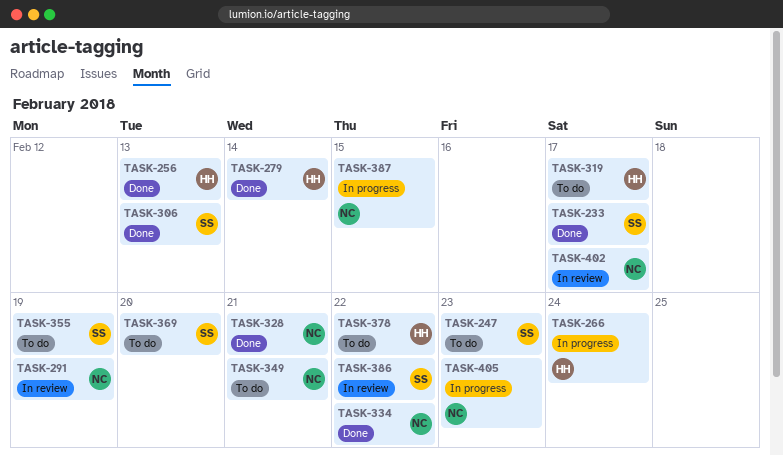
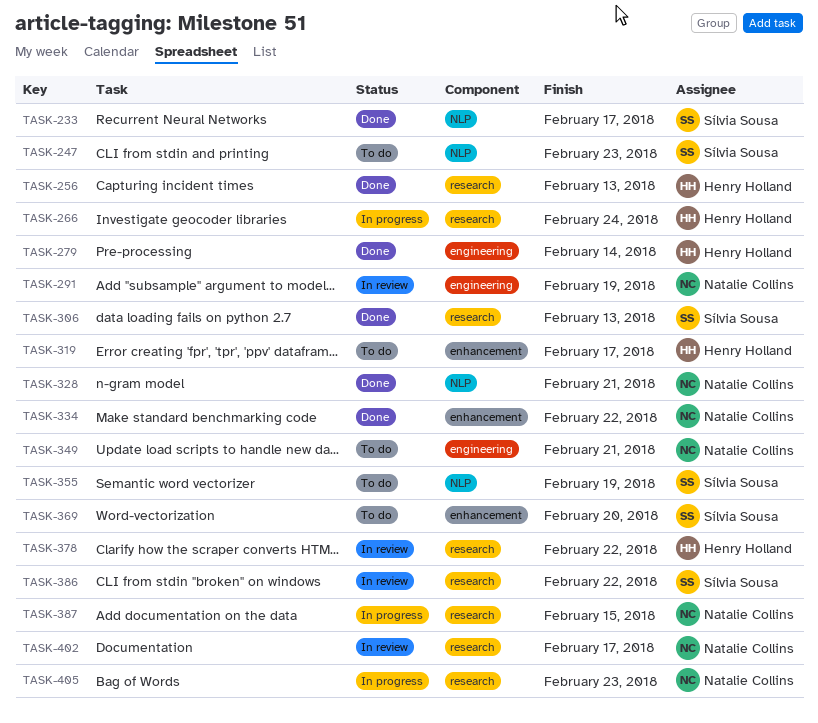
TASK-378, status: To do -> In review

